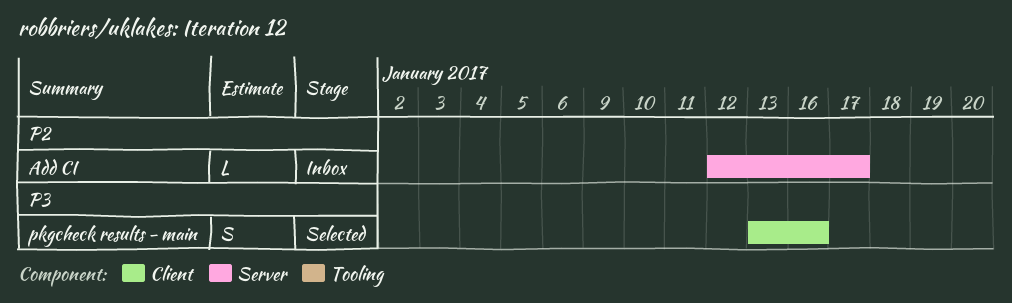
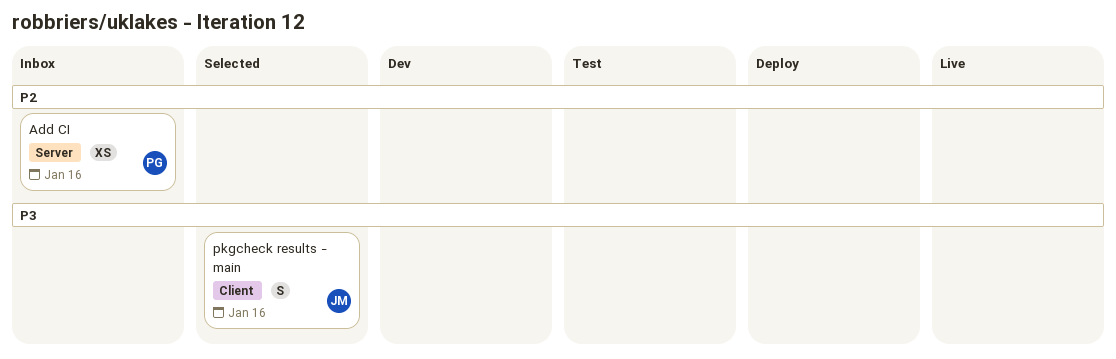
Add CI, estimate: L -> XS
Add CI, due: Jan 17 -> Jan 16

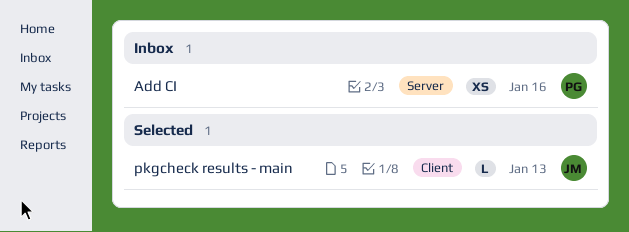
pkgcheck results - main, estimate: S -> L
pkgcheck results - main, due: Jan 16 -> Jan 13

